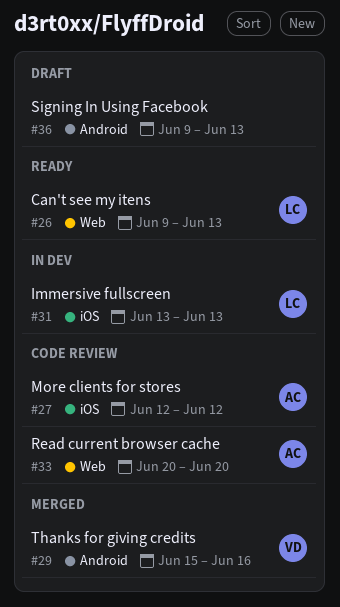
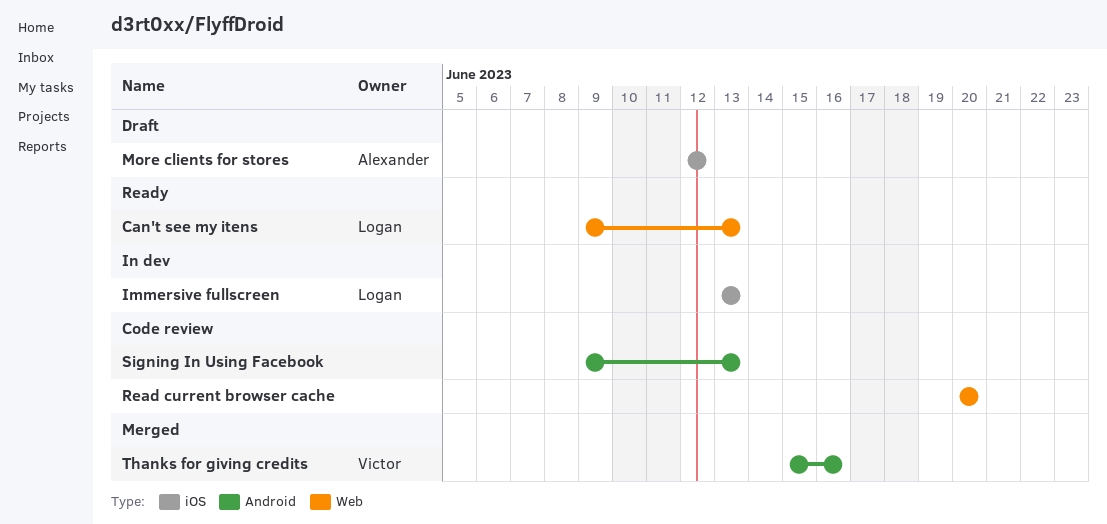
More clients for stores, status: Code review -> Draft
Read current browser cache, owner: Alexander -> none
Signing In Using Facebook, status: Draft -> Code review

